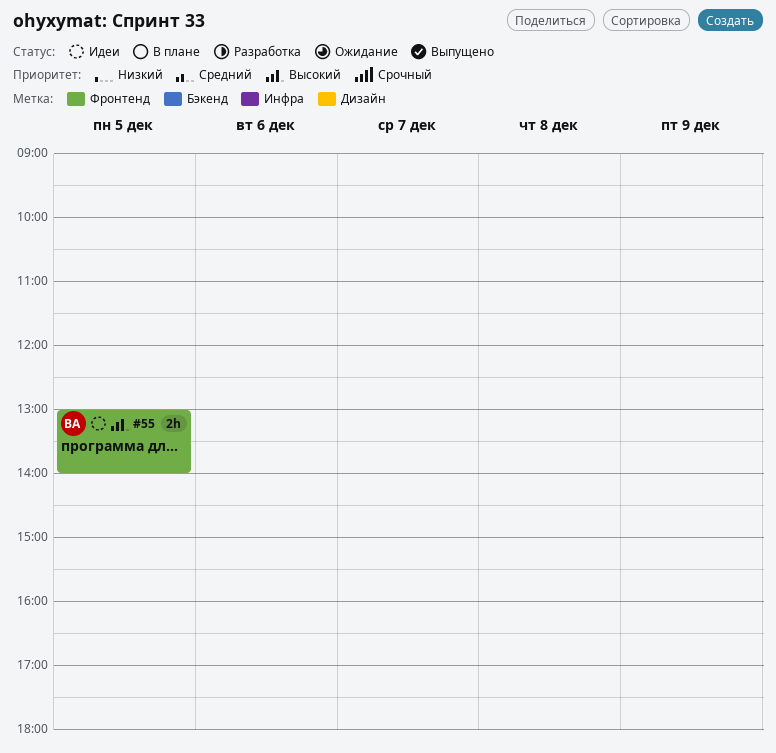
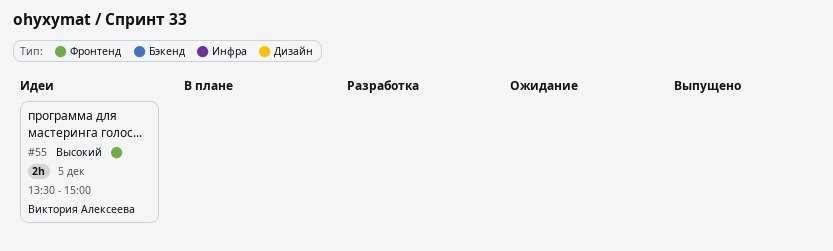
#55, begins: 13:00 -> 13:30
#55, ends: 14:00 -> 15:00

